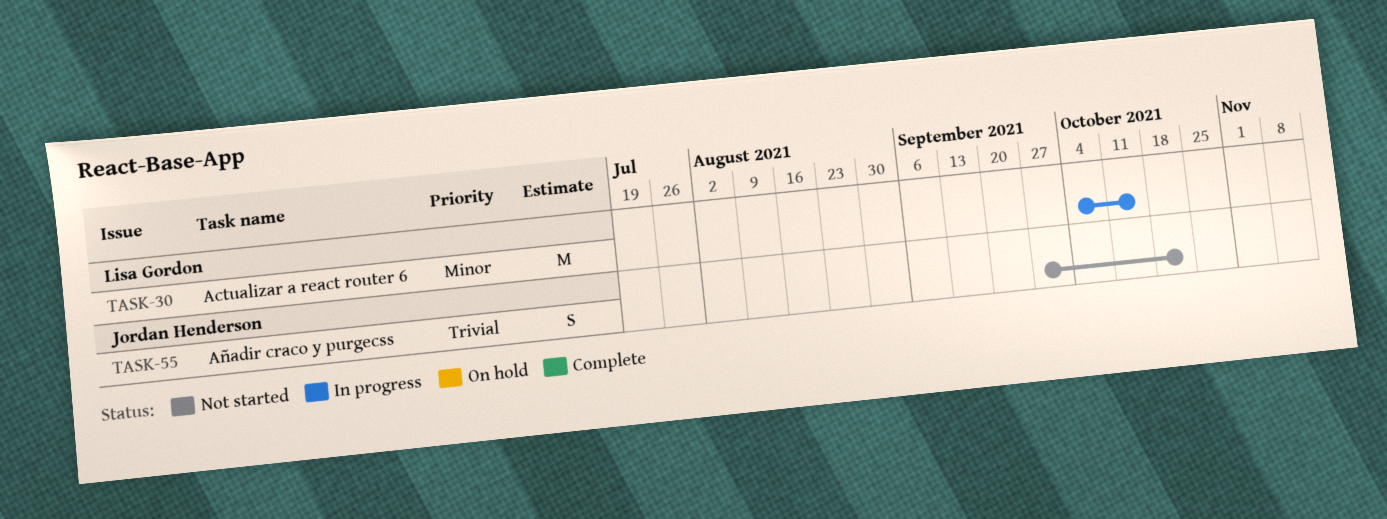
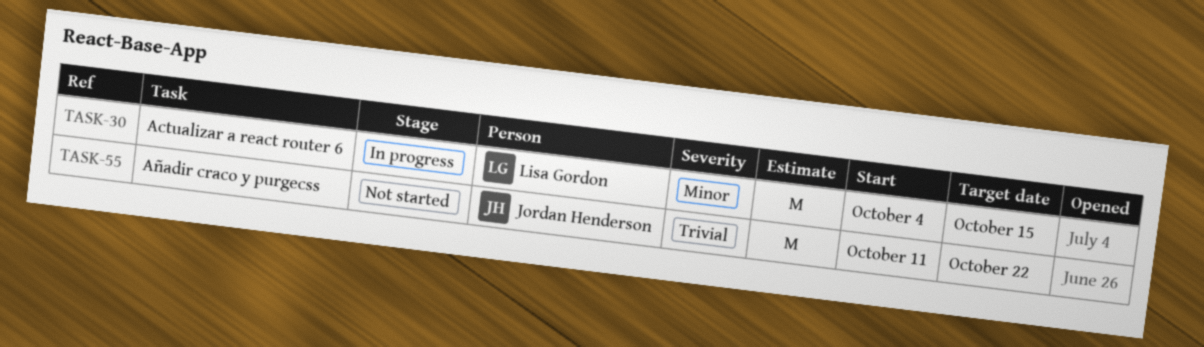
TASK-55, estimate: S -> M
TASK-55, start: Sep 27 -> Oct 11

